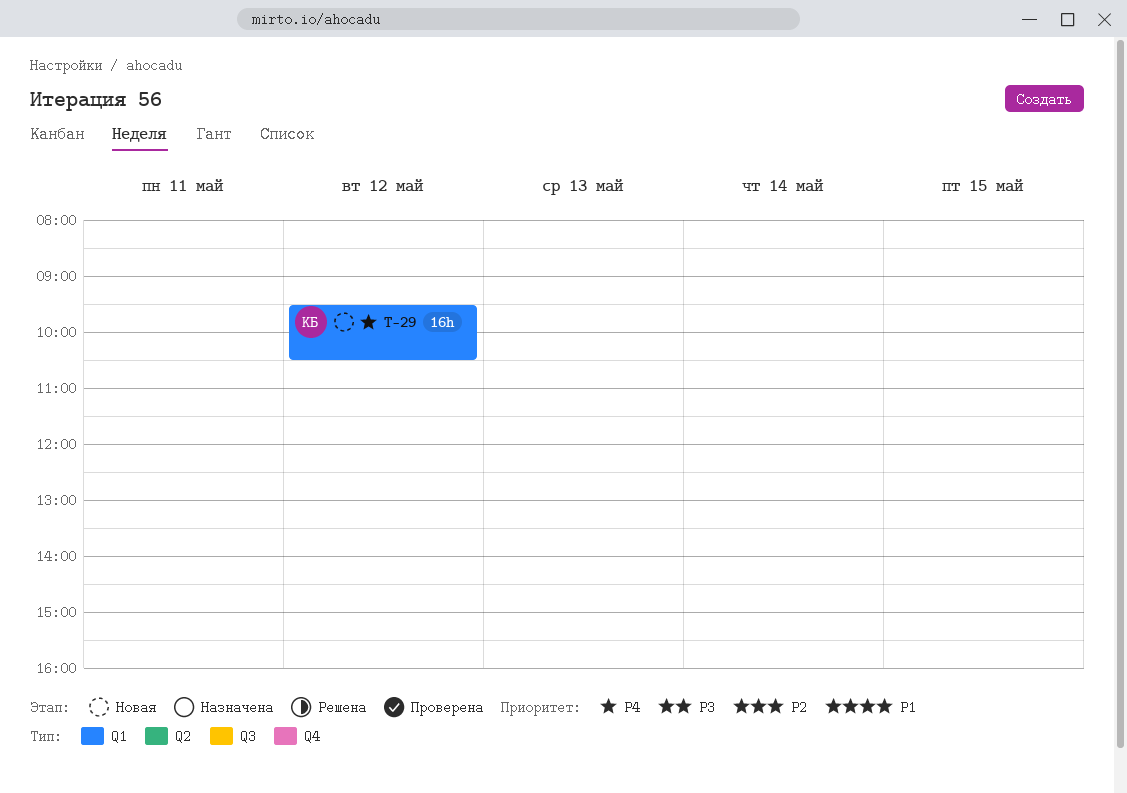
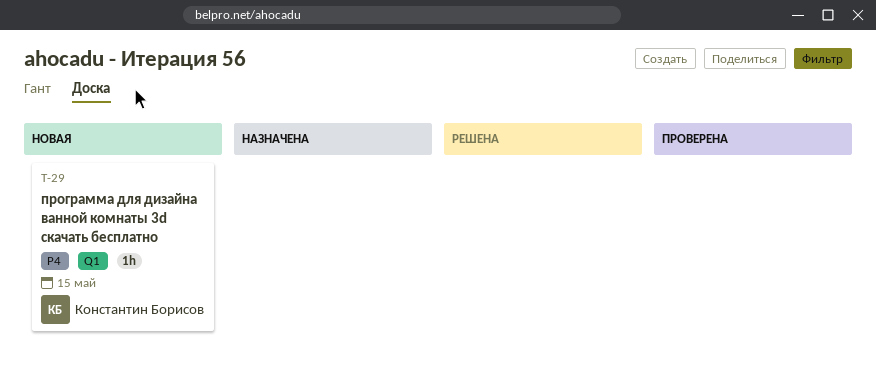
T-29, estimate: 16h -> 1h
T-29, day: May 12 -> May 15

